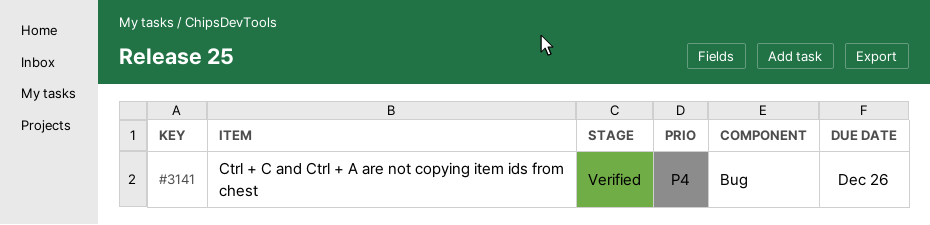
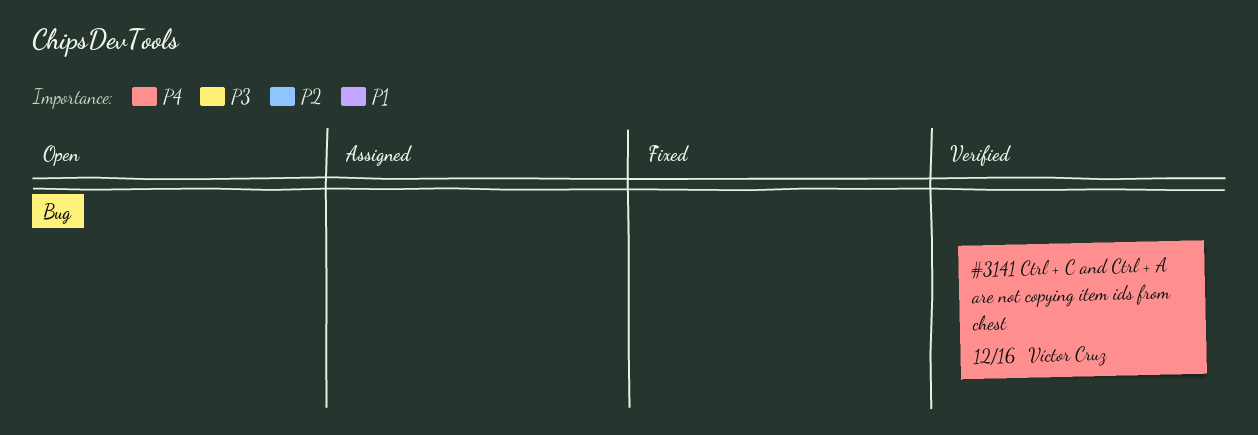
#3141, due: Dec 26 -> Dec 16

